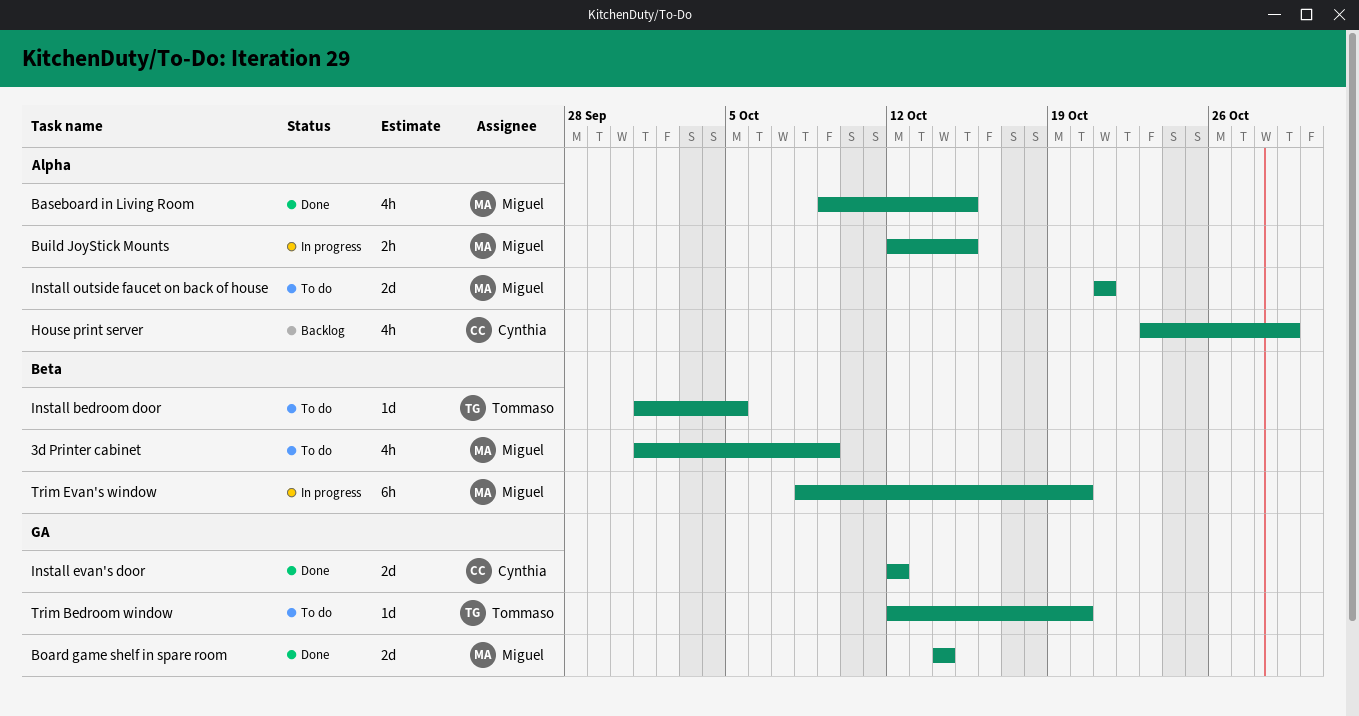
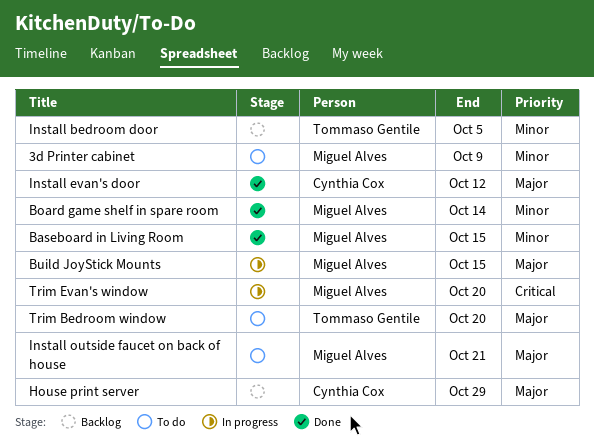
Install bedroom door, status: To do -> Backlog

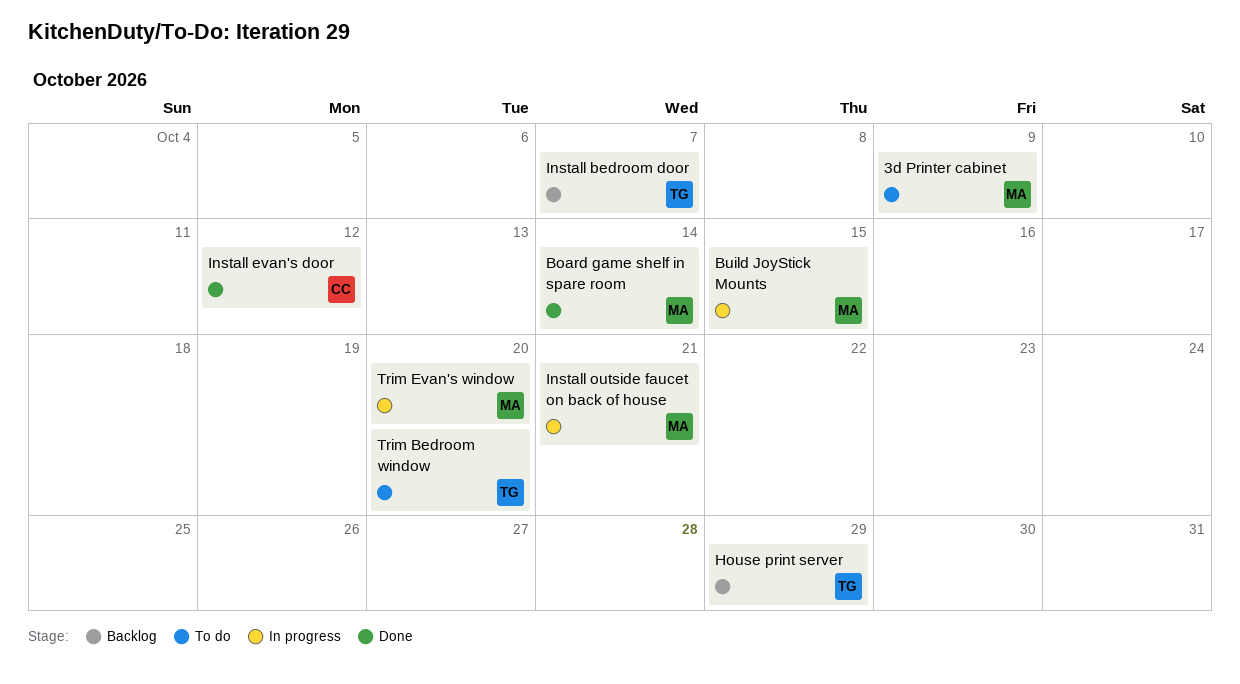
Baseboard in Living Room: present -> none
House print server, owner: Cynthia Cox -> Tommaso Gentile
Install bedroom door, due: Oct 5 -> Oct 7
Install outside faucet on back of house, status: To do -> In progress

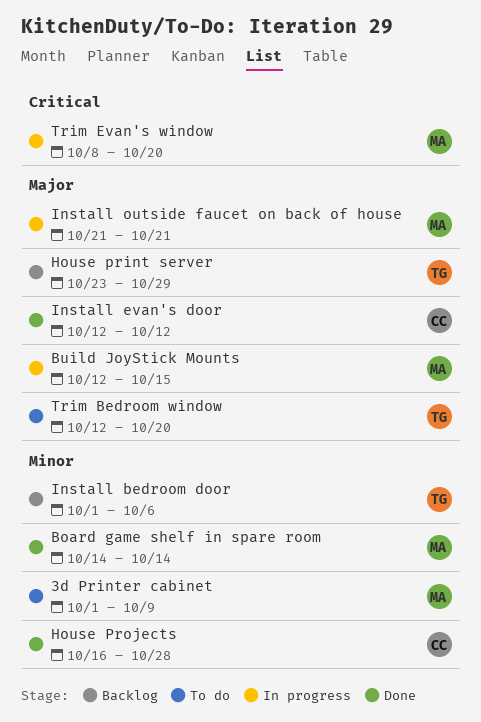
House Projects: none -> present
Install bedroom door, due: Oct 7 -> Oct 6

